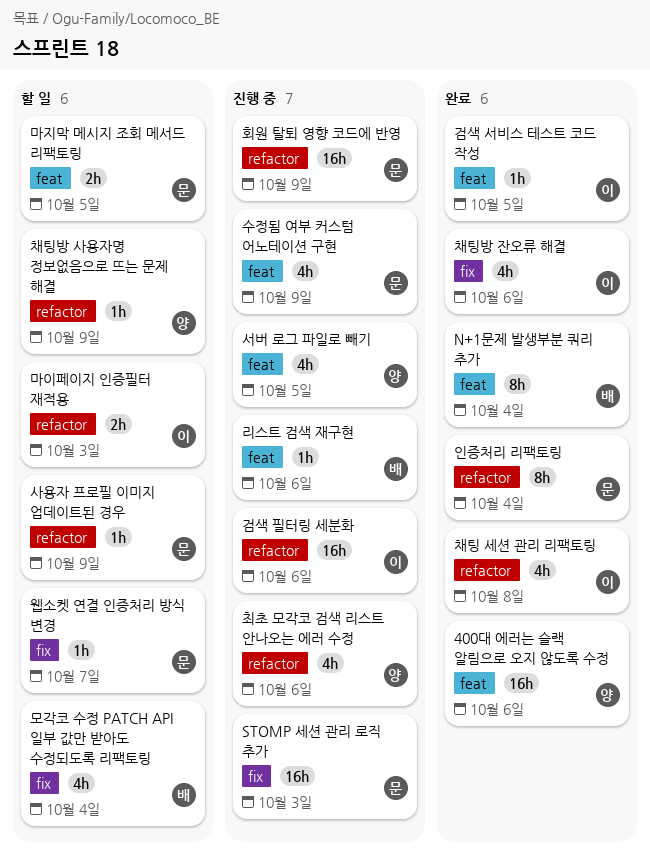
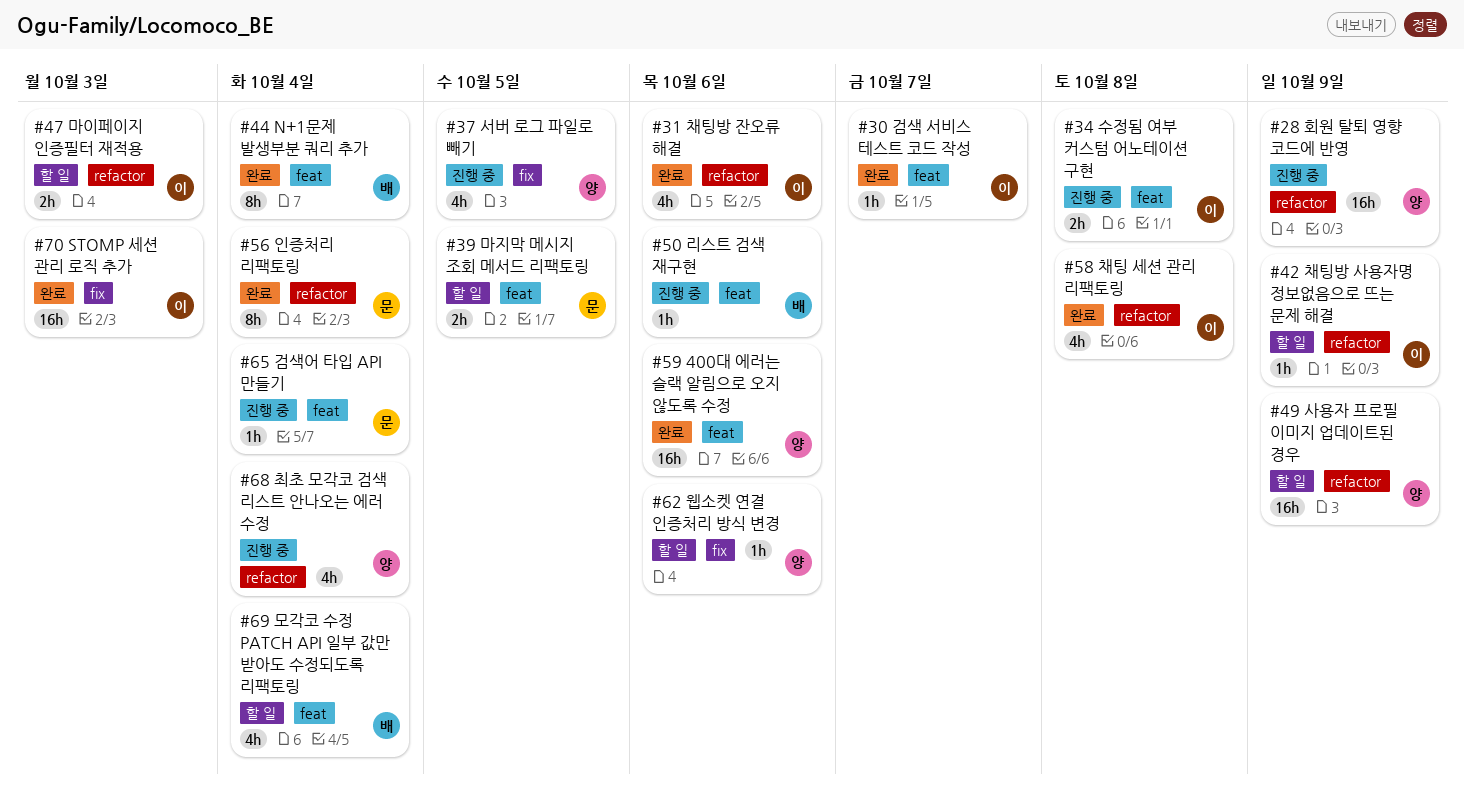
STOMP 세션 관리 로직 추가, status: 진행 중 -> 완료
STOMP 세션 관리 로직 추가, owner: 문 -> 이
검색 서비스 테스트 코드 작성, due: Oct 5 -> Oct 7
검색 필터링 세분화: present -> none
검색어 타입 API 만들기: none -> present
모각코 수정 PATCH API 일부 값만 받아도 수정되도록 리팩토링, label: fix -> feat
사용자 프로필 이미지 업데이트된 경우, owner: 문 -> 양
사용자 프로필 이미지 업데이트된 경우, estimate: 1h -> 16h
서버 로그 파일로 빼기, label: feat -> fix
수정됨 여부 커스텀 어노테이션 구현, owner: 문 -> 이
수정됨 여부 커스텀 어노테이션 구현, estimate: 4h -> 2h
수정됨 여부 커스텀 어노테이션 구현, due: Oct 9 -> Oct 8
웹소켓 연결 인증처리 방식 변경, owner: 문 -> 양
웹소켓 연결 인증처리 방식 변경, due: Oct 7 -> Oct 6
채팅방 사용자명 정보없음으로 뜨는 문제 해결, owner: 양 -> 이
채팅방 잔오류 해결, label: fix -> refactor
최초 모각코 검색 리스트 안나오는 에러 수정, due: Oct 6 -> Oct 4
회원 탈퇴 영향 코드에 반영, owner: 문 -> 양

